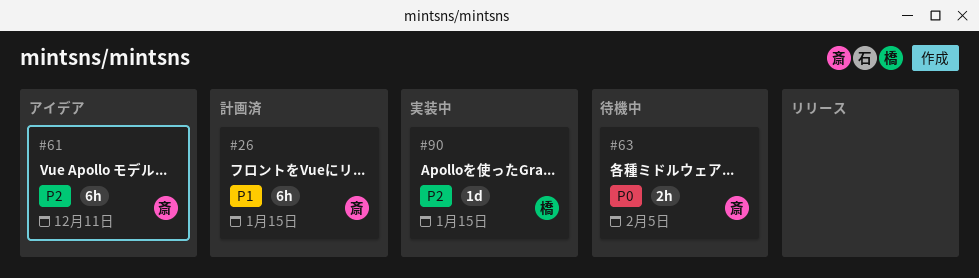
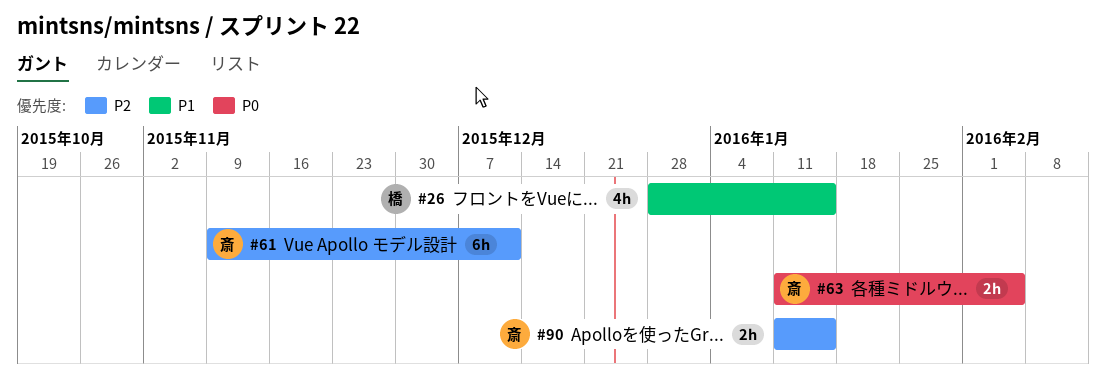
#26, owner: 斎 -> 橋
#26, estimate: 6h -> 4h
#90, owner: 橋 -> 斎
#90, estimate: 1d -> 2h

